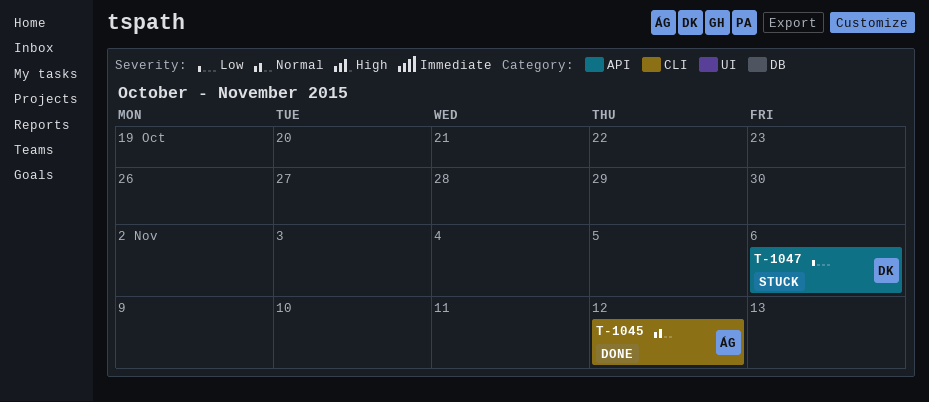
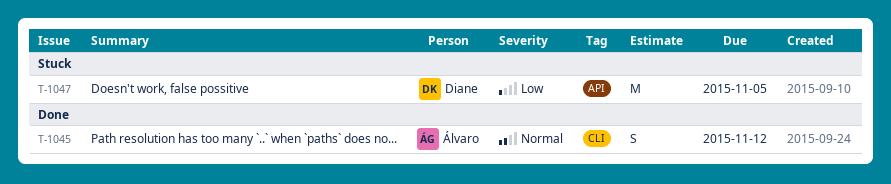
T-1047, due: Nov 6 -> Nov 5

